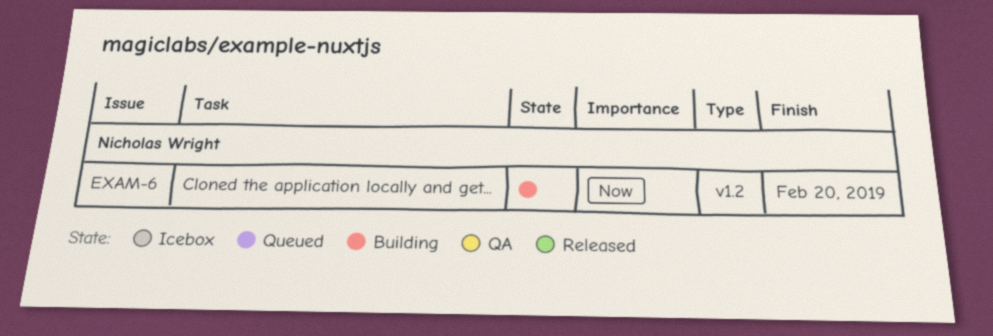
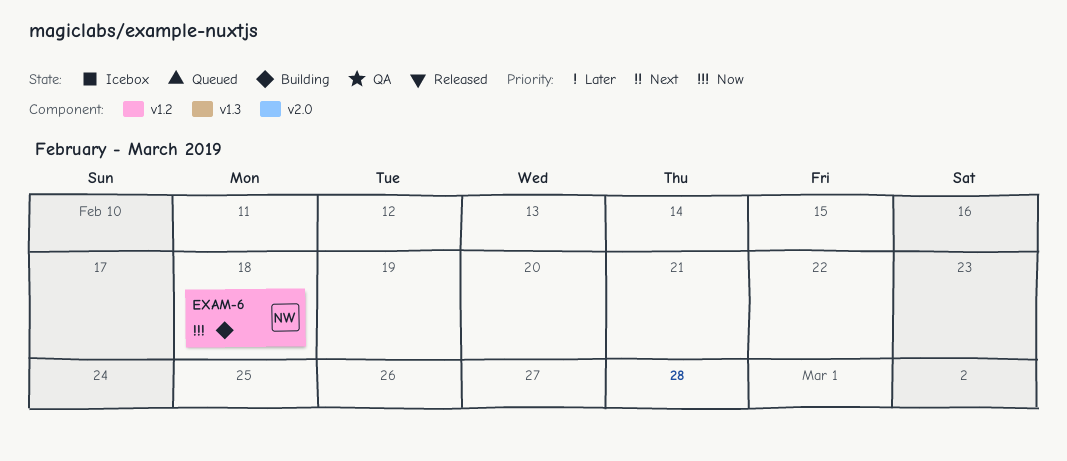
EXAM-6, due: Feb 20 -> Feb 18

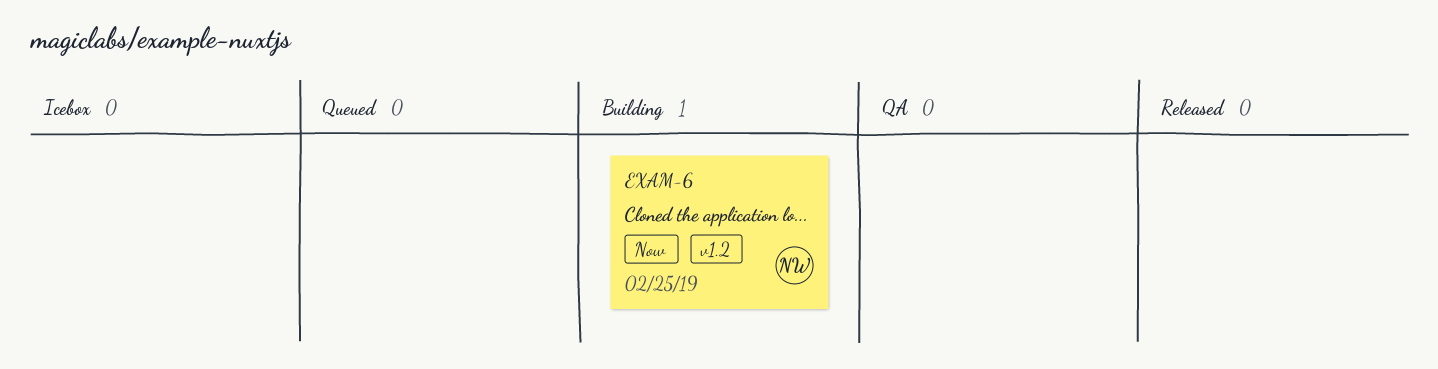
EXAM-6, due: Feb 18 -> Feb 25

